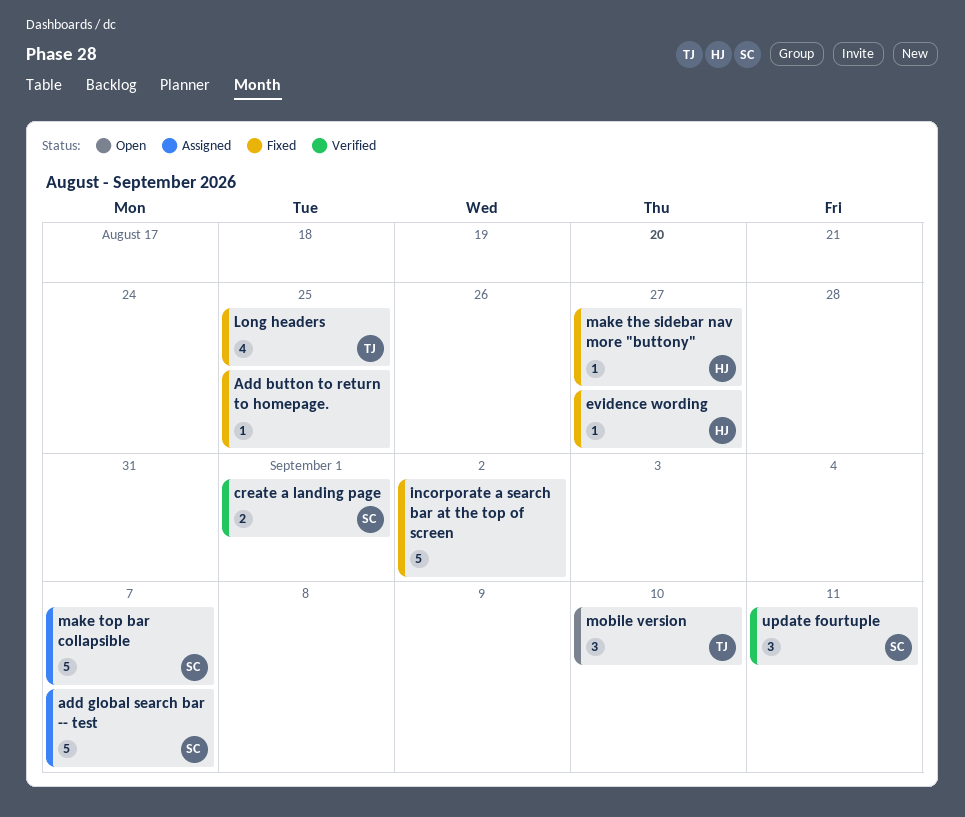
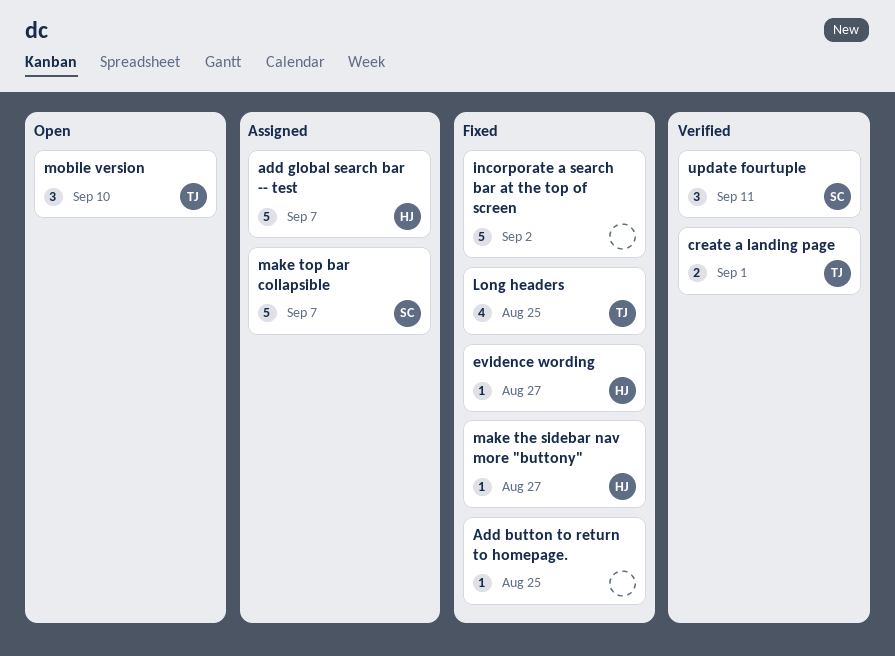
add global search bar -- test, owner: SC -> HJ
create a landing page, owner: SC -> TJ

